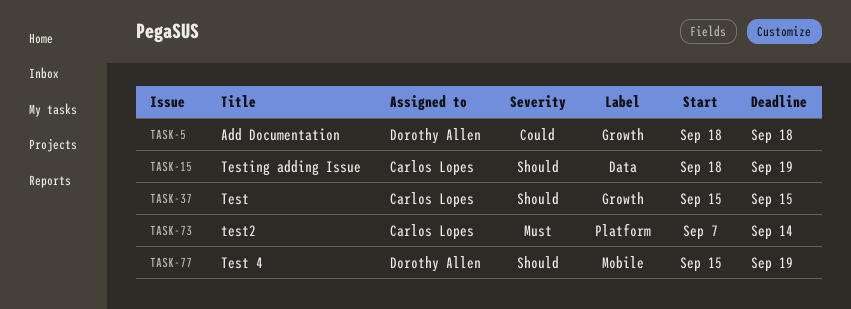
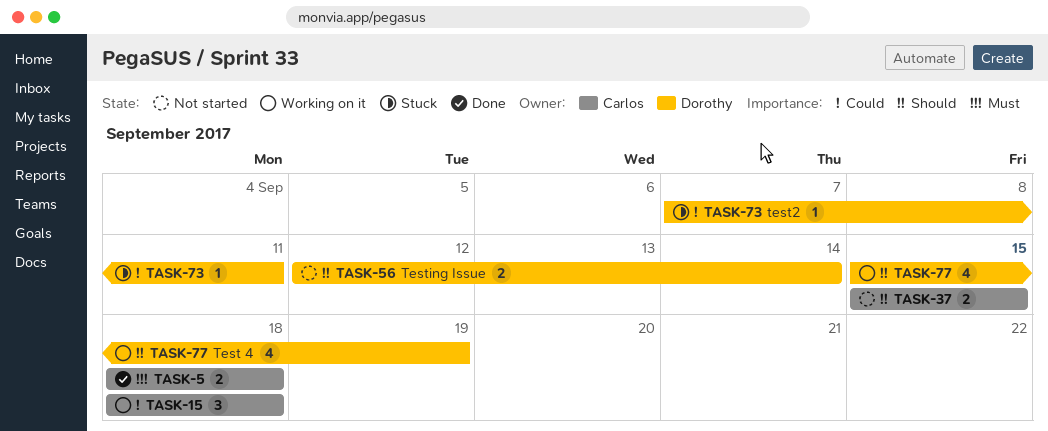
TASK-5, owner: Dorothy Allen -> Carlos Lopes
TASK-5, priority: Could -> Must
TASK-15, priority: Should -> Could
TASK-15, due: Sep 19 -> Sep 18
TASK-56: none -> present
TASK-73, owner: Carlos Lopes -> Dorothy Allen
TASK-73, priority: Must -> Could
TASK-73, due: Sep 14 -> Sep 11

